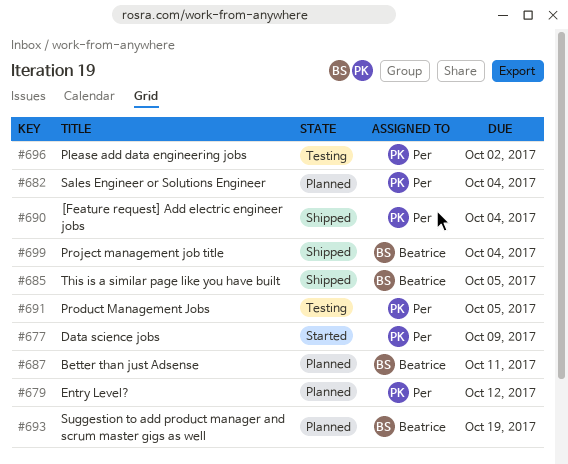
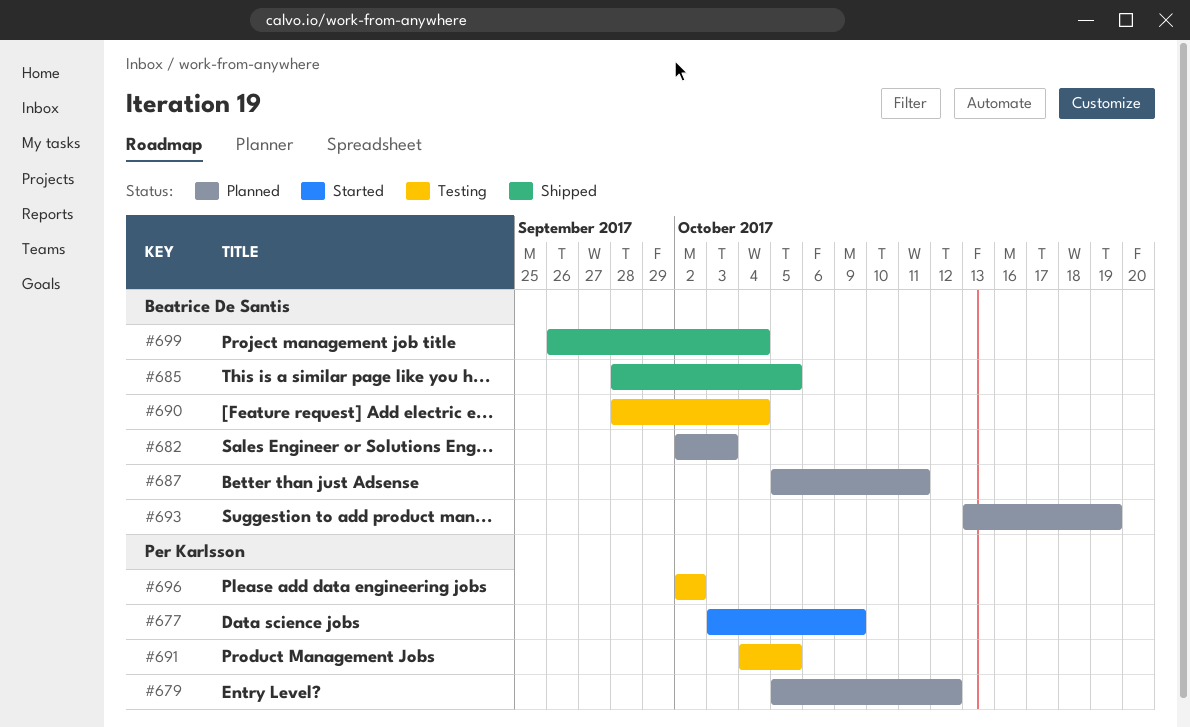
#682, owner: Per Karlsson -> Beatrice De Santis
#682, due: Oct 4 -> Oct 3
#690, status: Shipped -> Testing
#690, owner: Per Karlsson -> Beatrice De Santis

